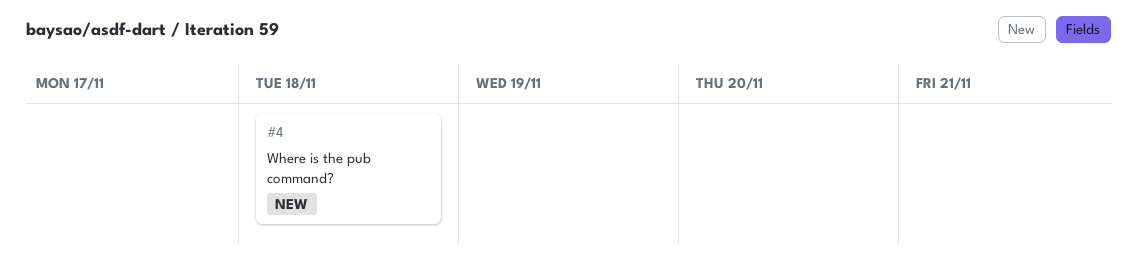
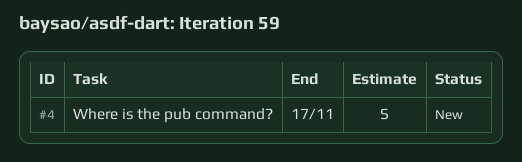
#4, due: Nov 18 -> Nov 17

